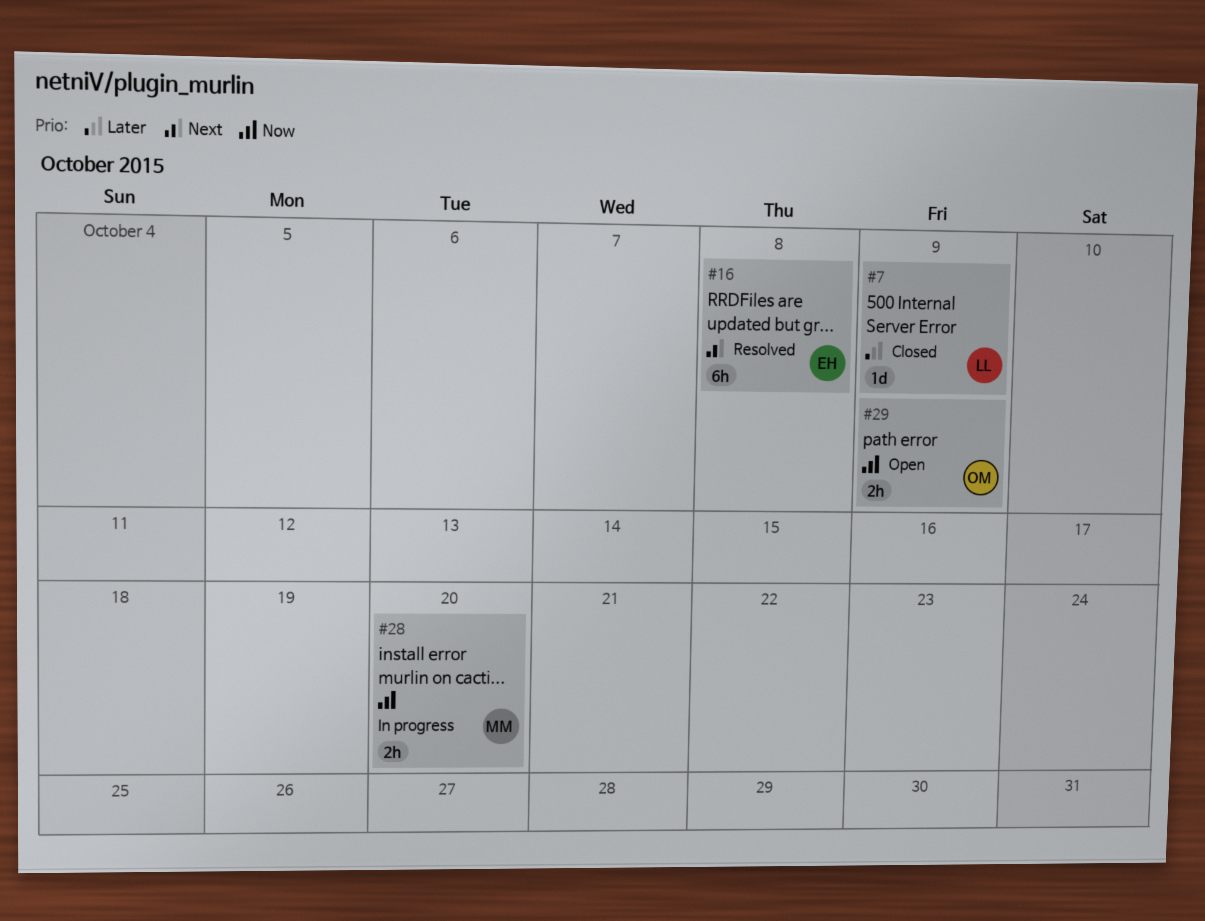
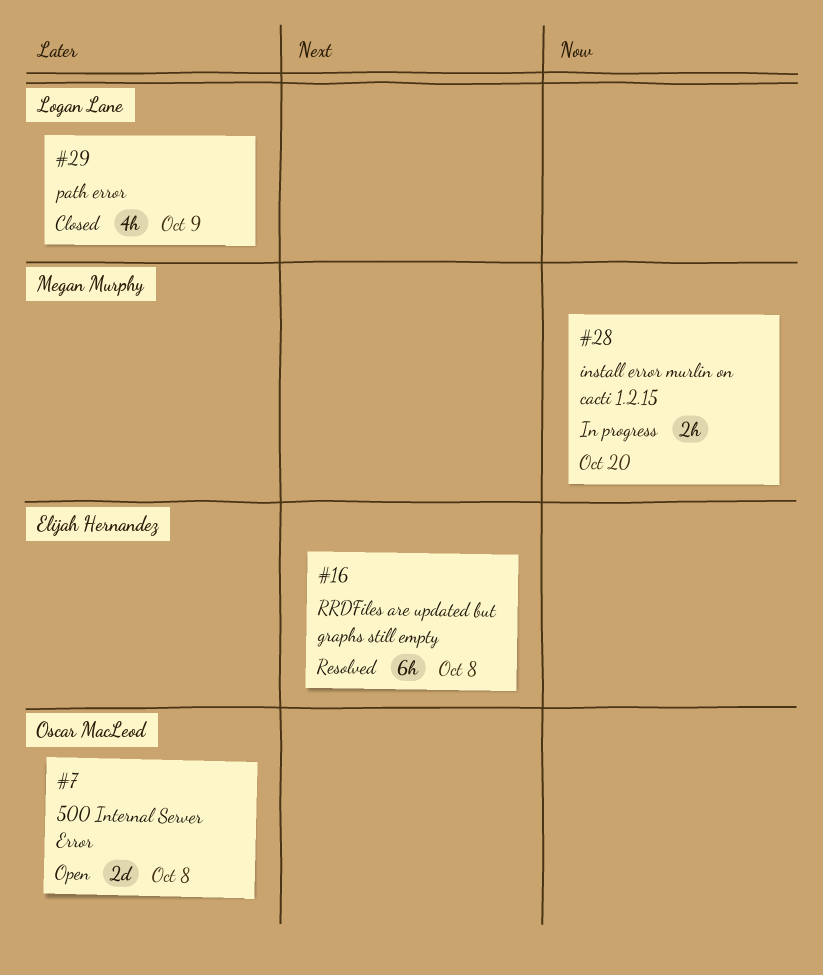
#7, status: Closed -> Open
#7, owner: Logan Lane -> Oscar MacLeod
#7, estimate: 1d -> 2d
#7, due: Oct 9 -> Oct 8
#29, status: Open -> Closed
#29, owner: Oscar MacLeod -> Logan Lane
#29, priority: Now -> Later
#29, estimate: 2h -> 4h

